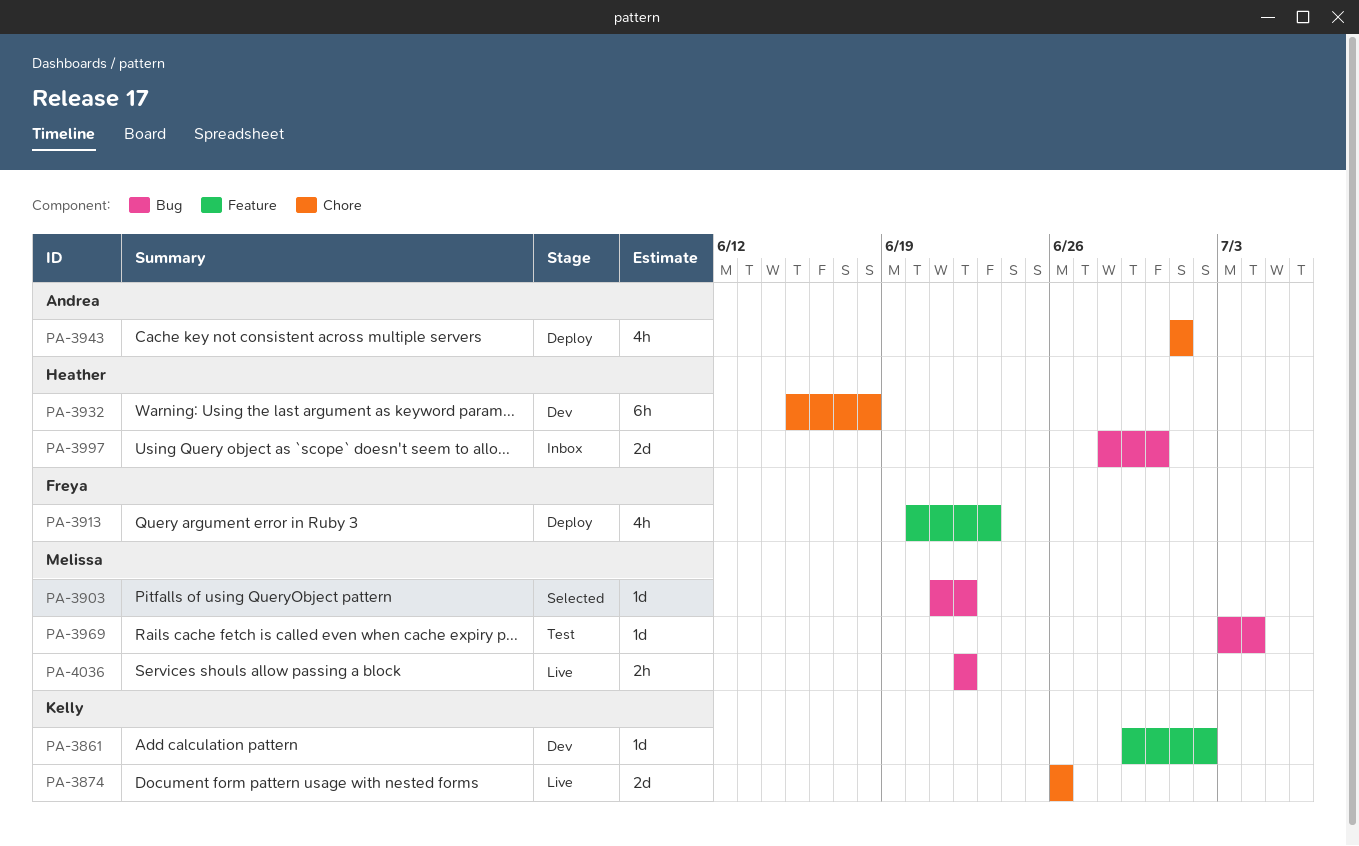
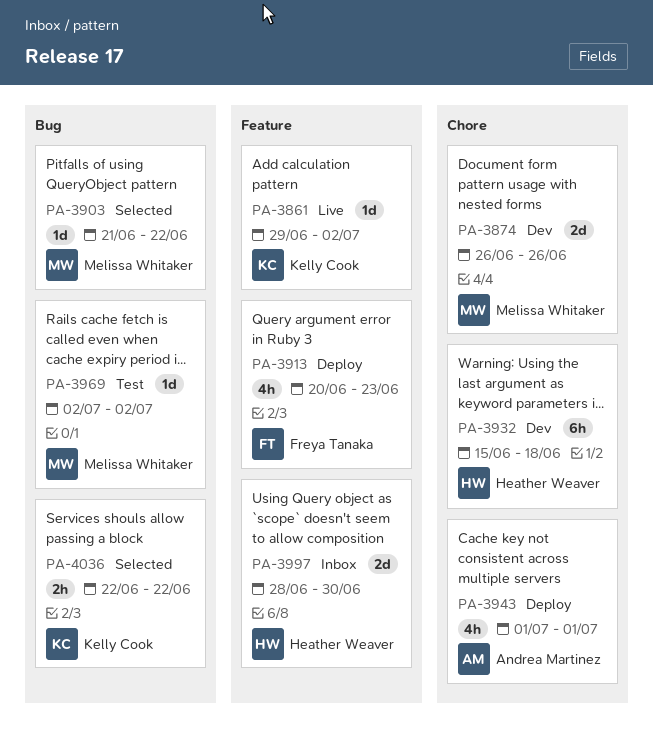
PA-3861, status: Dev -> Live
PA-3874, status: Live -> Dev
PA-3874, owner: Kelly Cook -> Melissa Whitaker
PA-3969, start: Jul 3 -> Jul 2
PA-3969, due: Jul 4 -> Jul 2
PA-3997, label: Bug -> Feature
PA-4036, status: Live -> Selected
PA-4036, owner: Melissa Whitaker -> Kelly Cook

